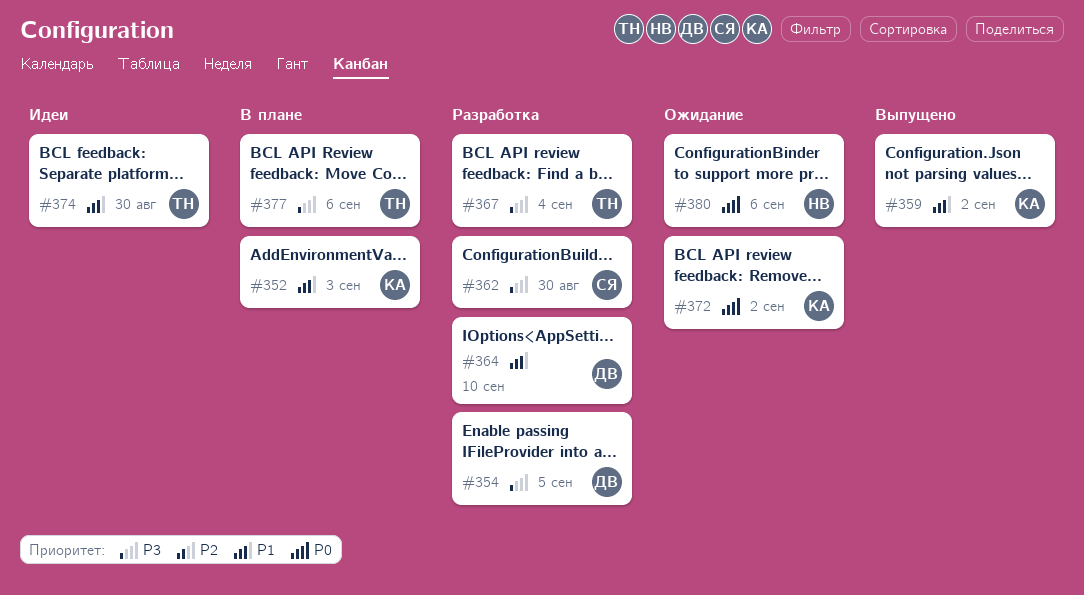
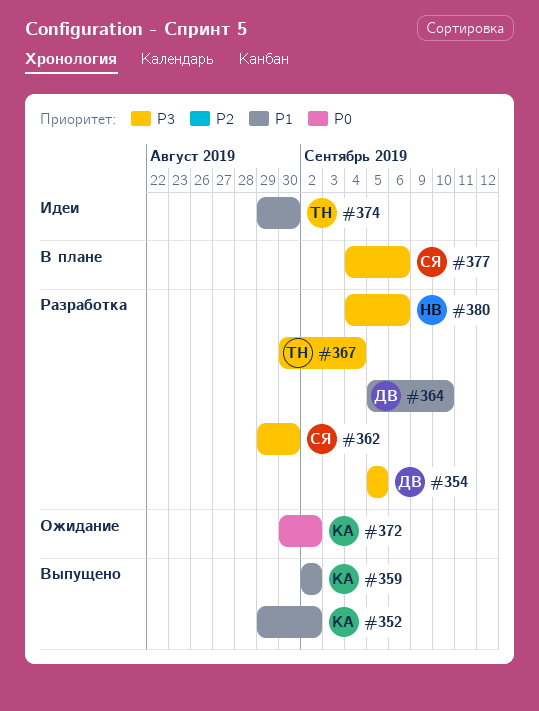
#352, status: В плане -> Выпущено
#352, due: Sep 3 -> Sep 2
#377, owner: ТН -> СЯ
#380, status: Ожидание -> Разработка
#380, priority: P0 -> P3

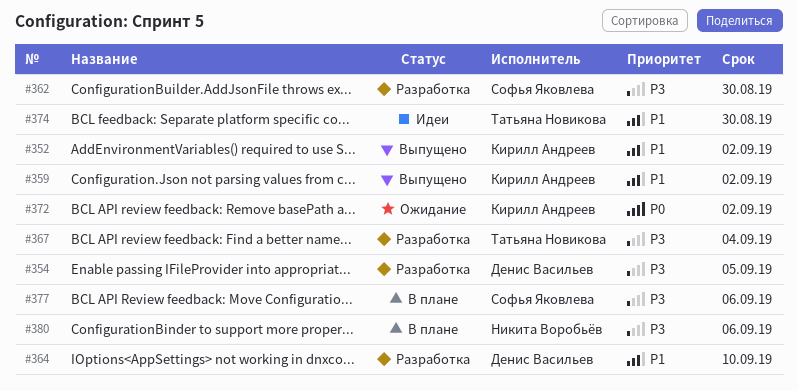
#380, status: Разработка -> В плане

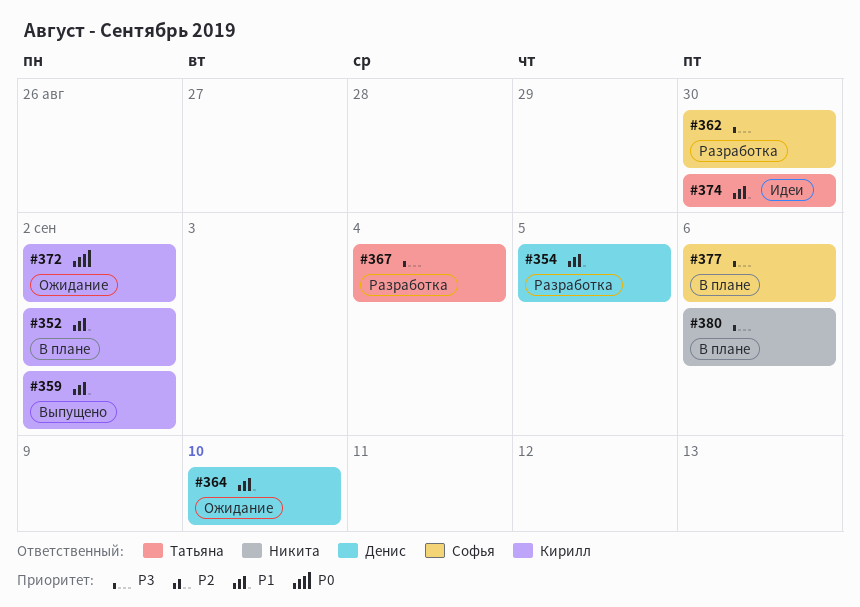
#352, status: Выпущено -> В плане
#354, priority: P3 -> P1
#364, status: Разработка -> Ожидание

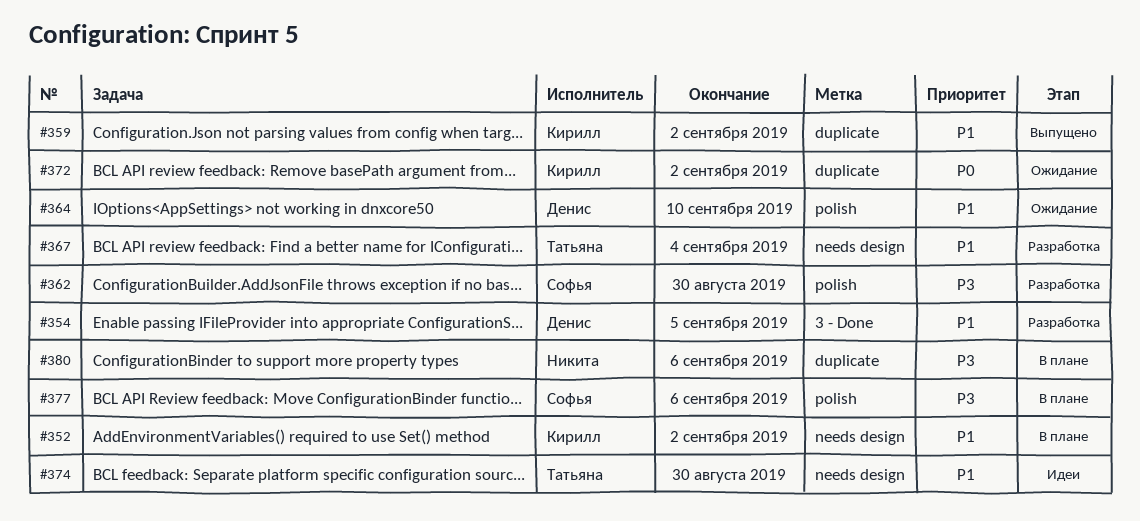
#367, priority: P3 -> P1

